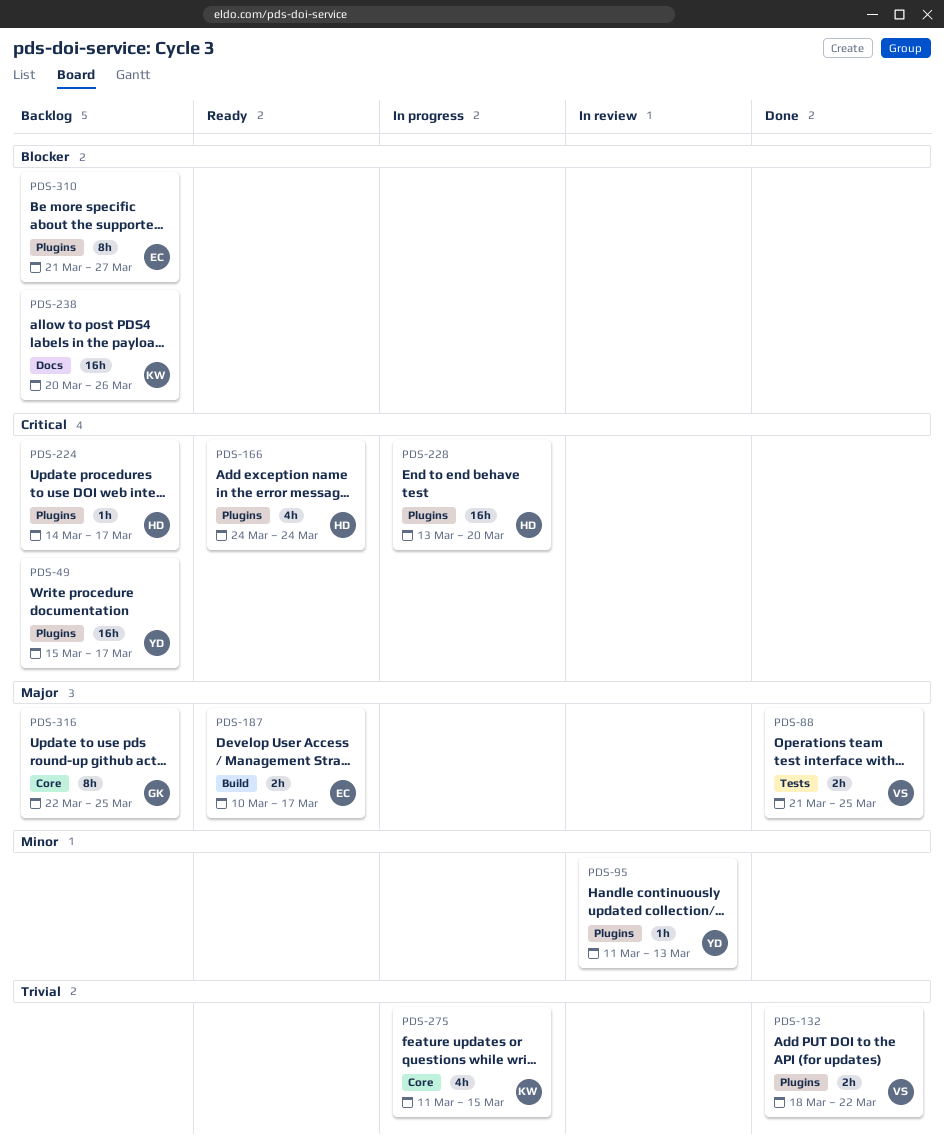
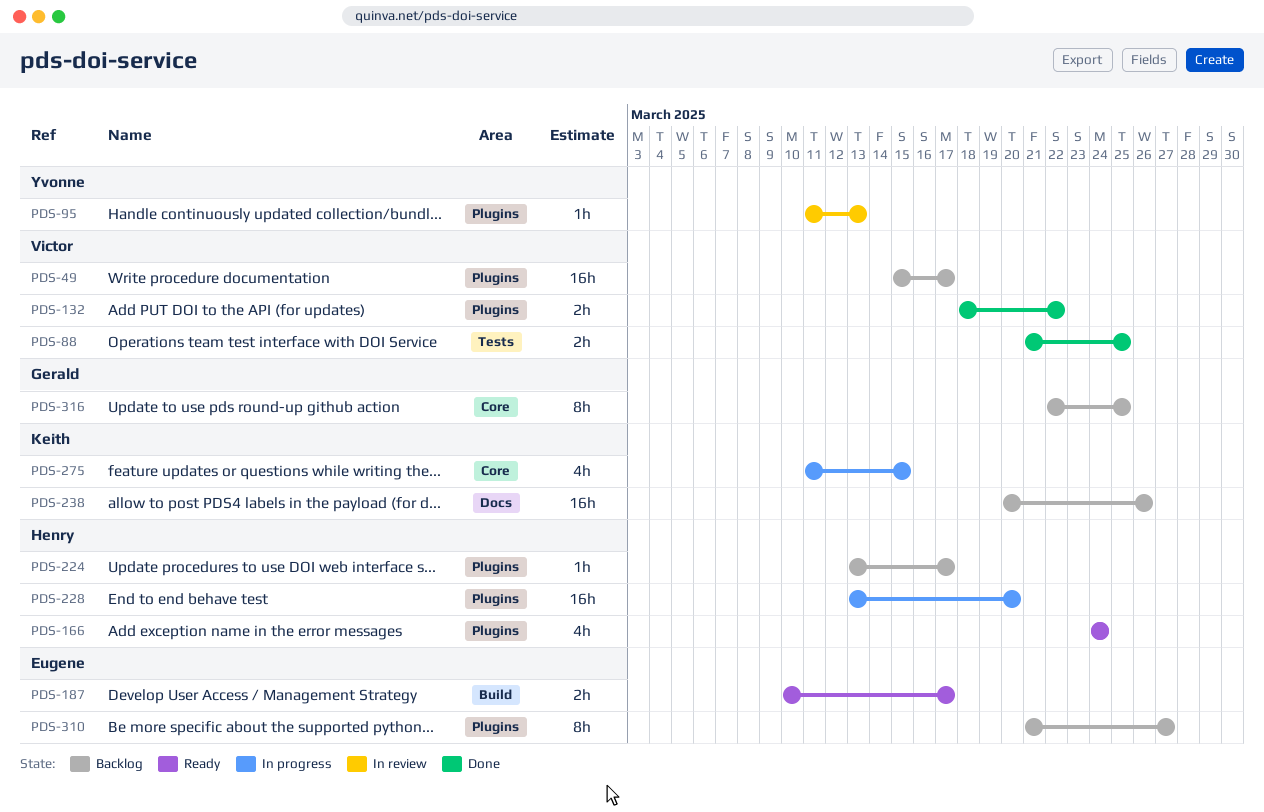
PDS-49, owner: Yvonne -> Victor
PDS-224, start: Mar 14 -> Mar 13

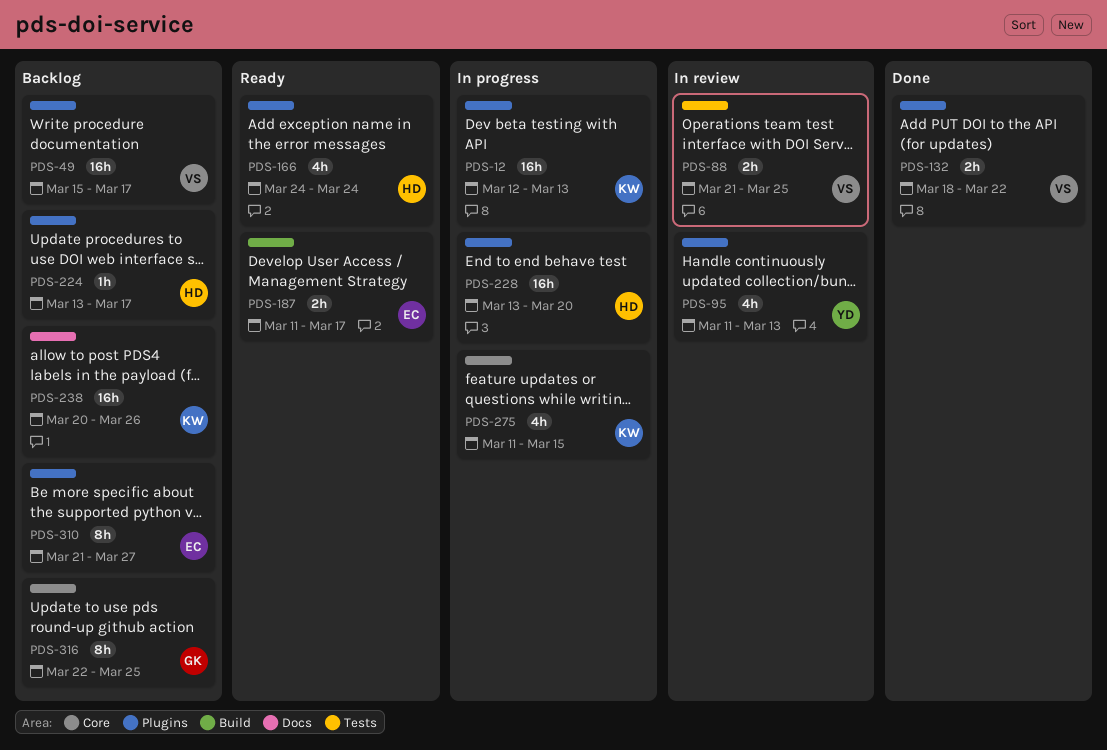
PDS-12: none -> present
PDS-88, status: Done -> In review
PDS-95, estimate: 1h -> 4h
PDS-187, start: Mar 10 -> Mar 11

